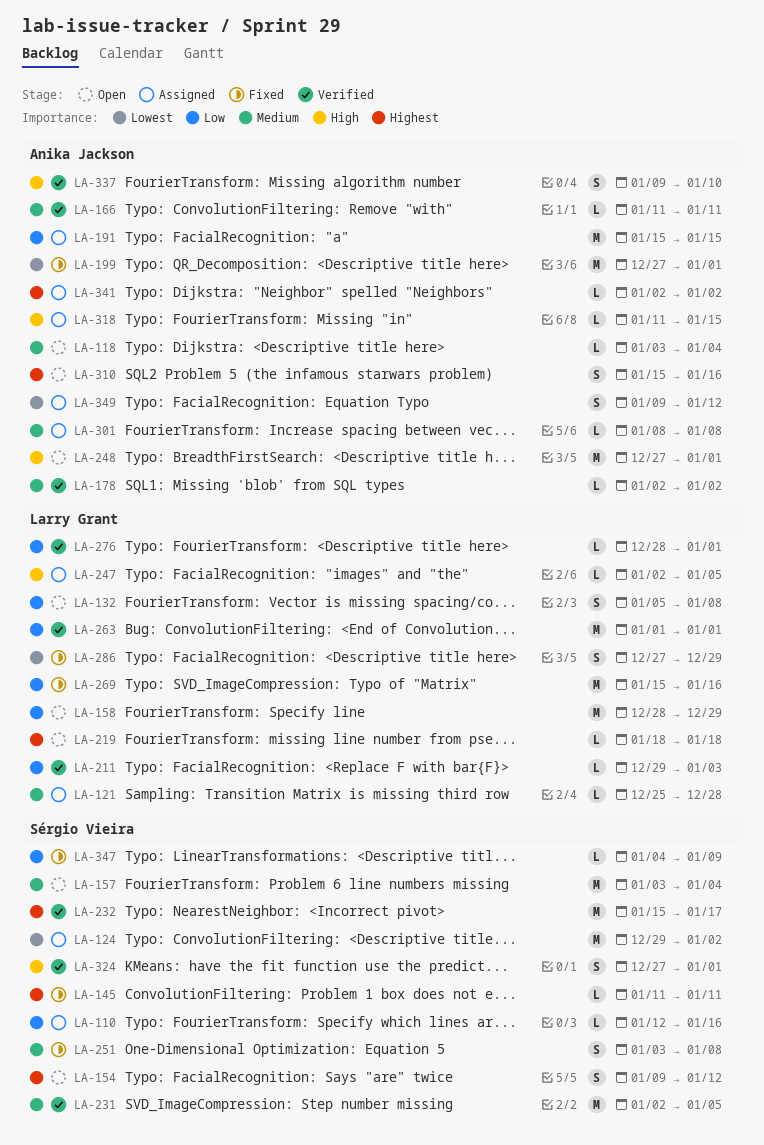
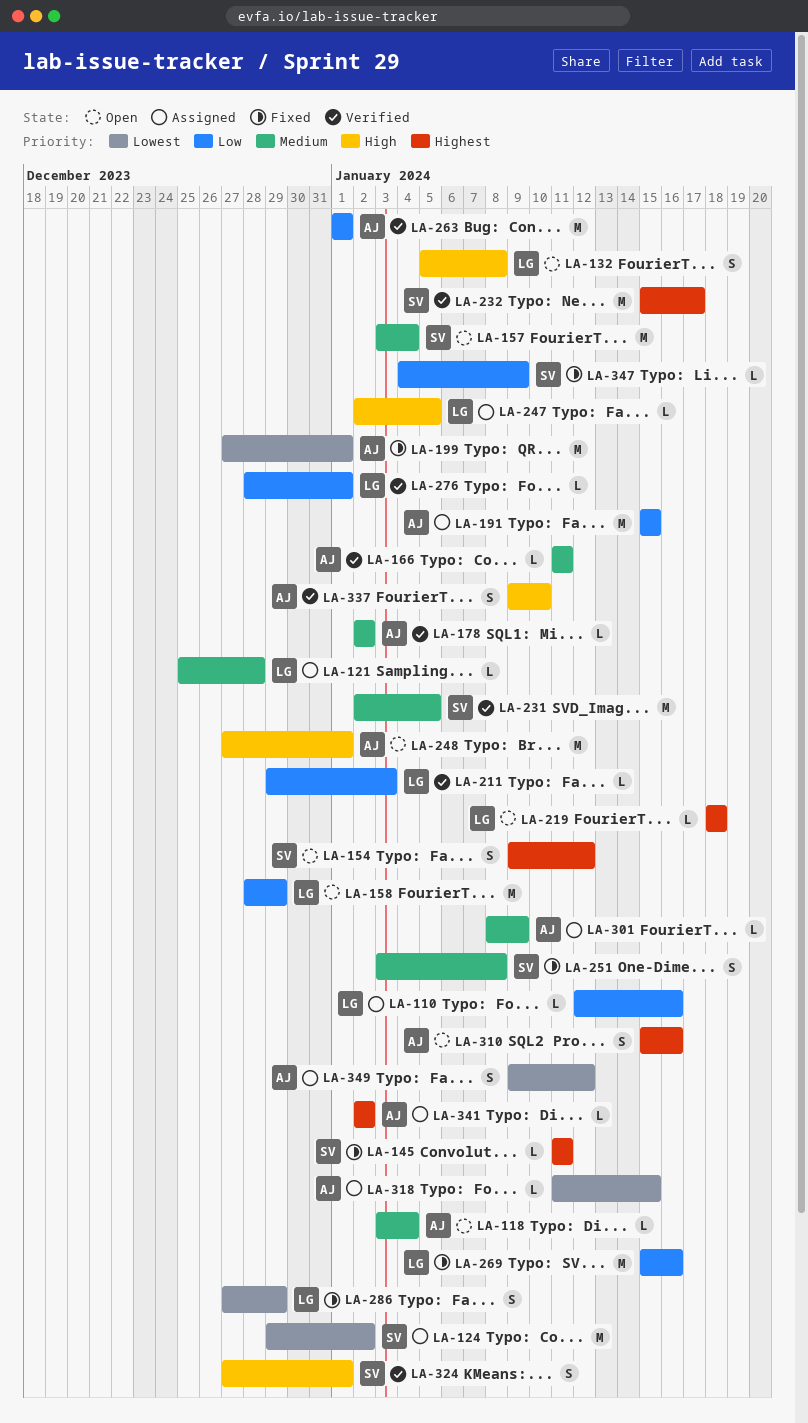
LA-110, owner: Sérgio Vieira -> Larry Grant
LA-132, priority: Low -> High
LA-263, owner: Larry Grant -> Anika Jackson
LA-301, due: Jan 8 -> Jan 9
LA-318, priority: High -> Lowest

